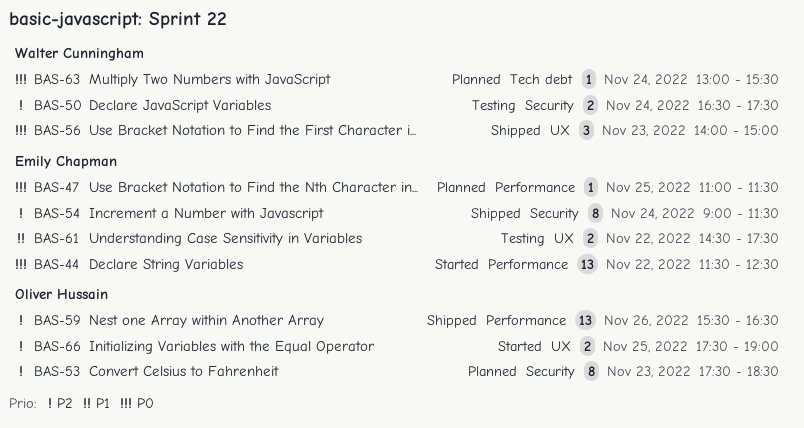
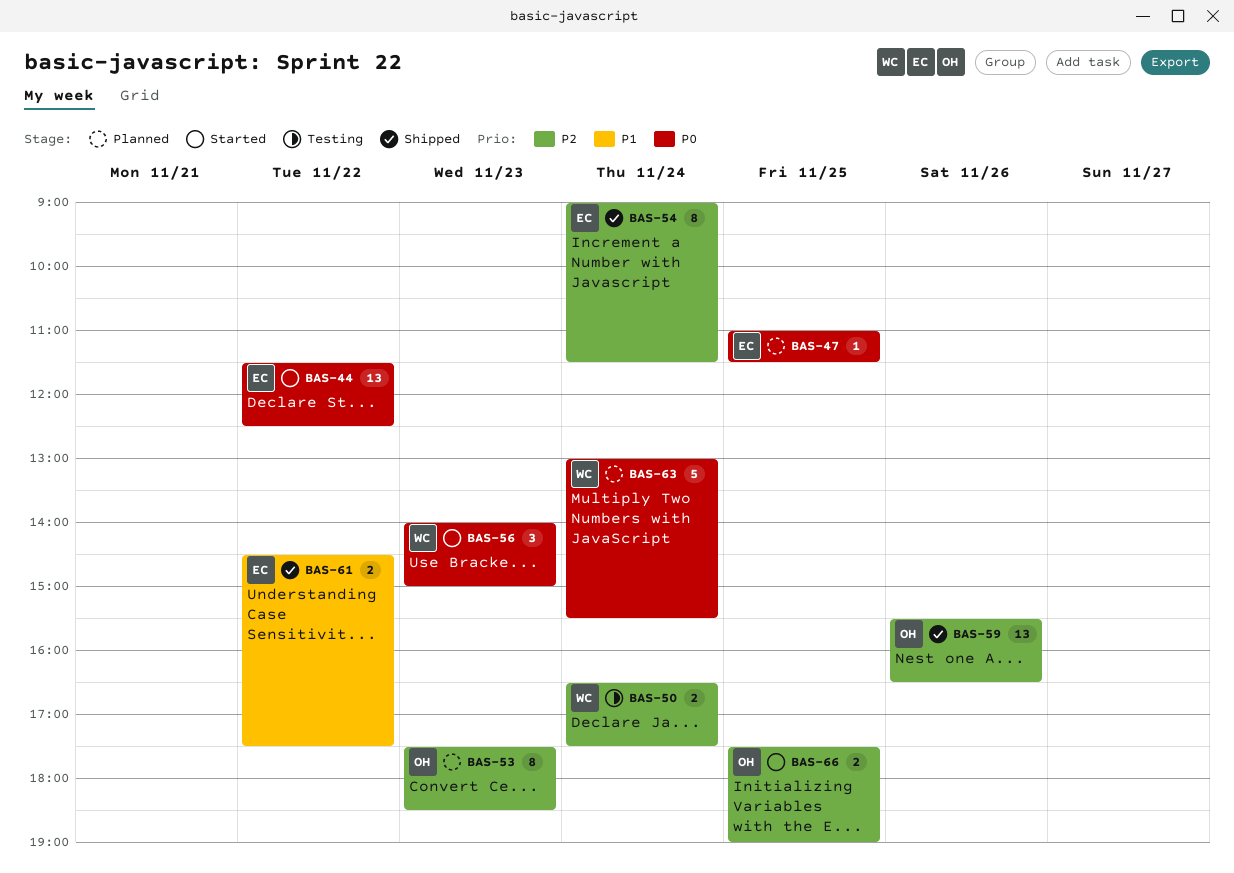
BAS-56, status: Shipped -> Started
BAS-61, status: Testing -> Shipped
BAS-63, estimate: 1 -> 5

